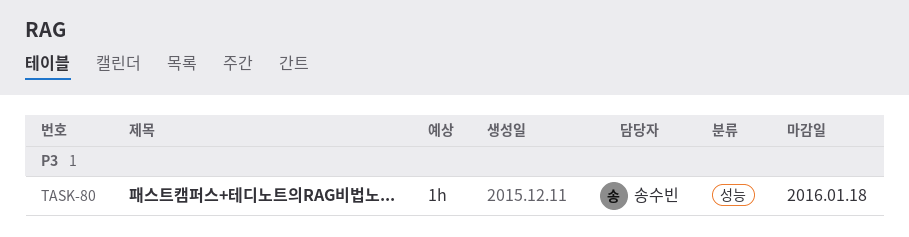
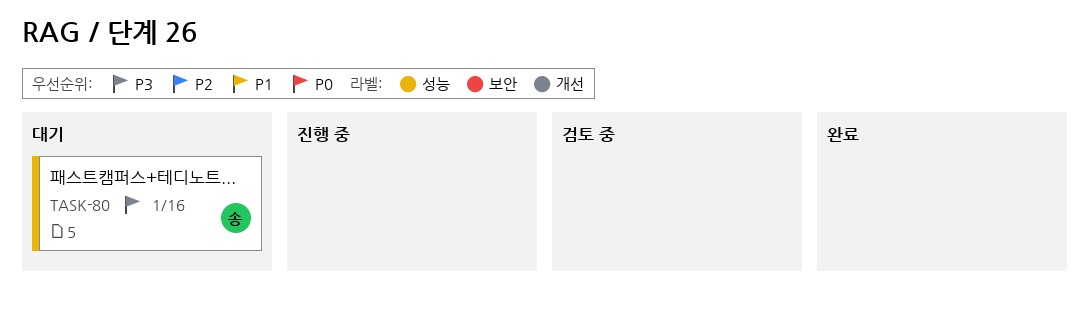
TASK-80, due: Jan 18 -> Jan 16

